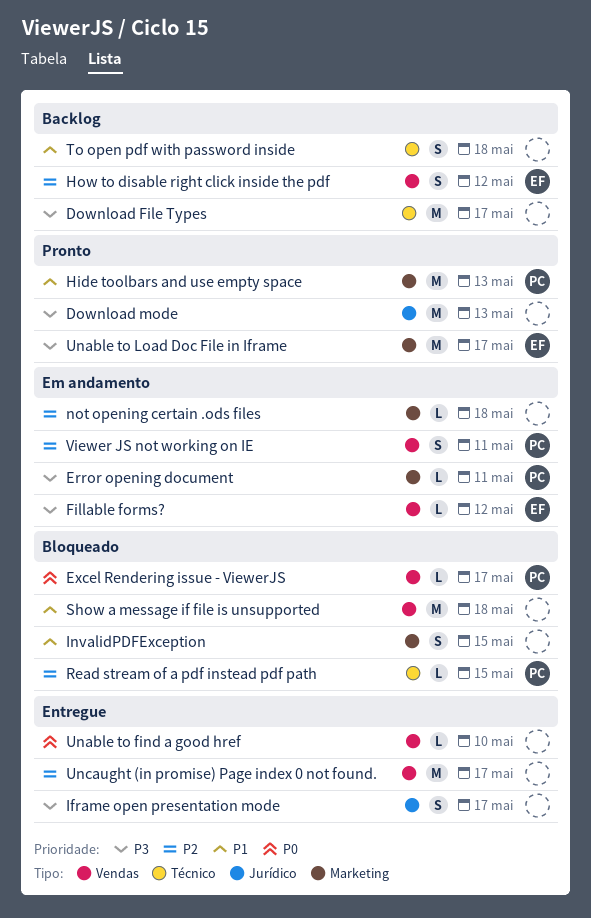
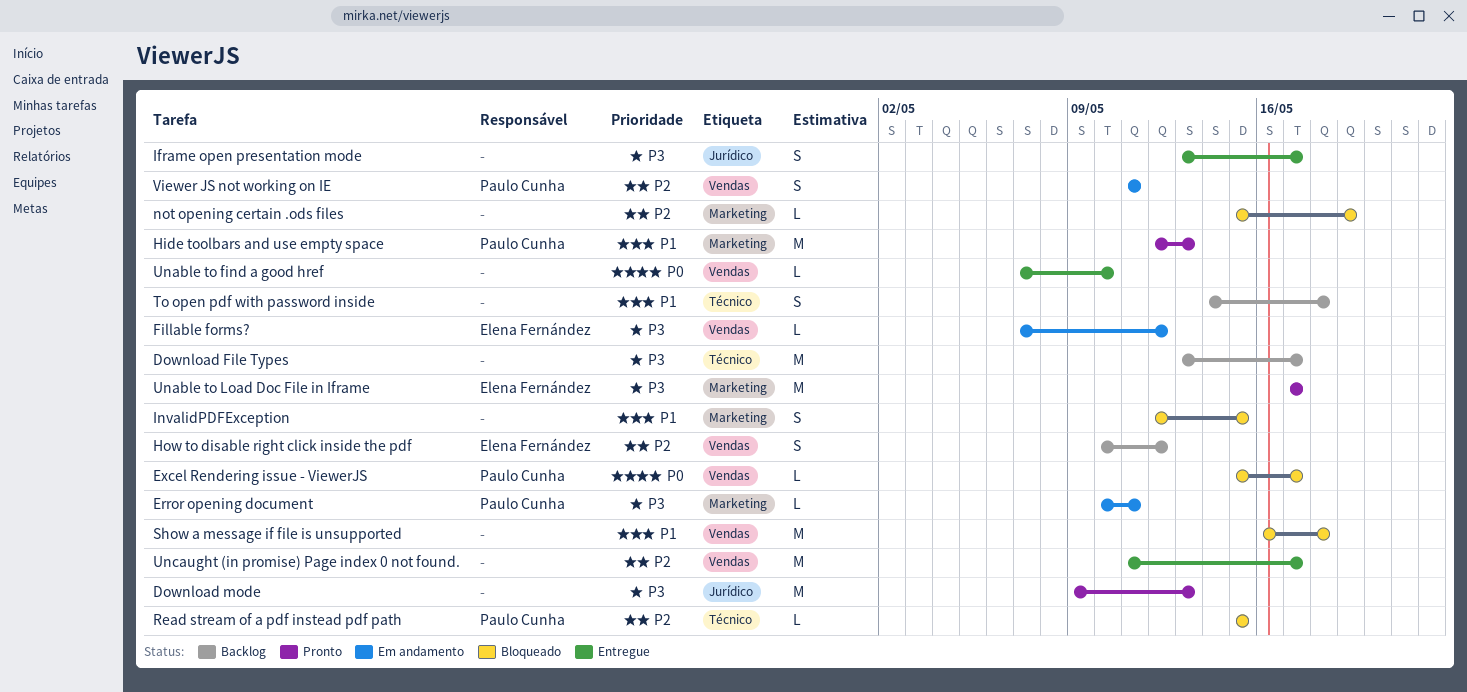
not opening certain .ods files, status: Em andamento -> Bloqueado
not opening certain .ods files, due: May 18 -> May 19

